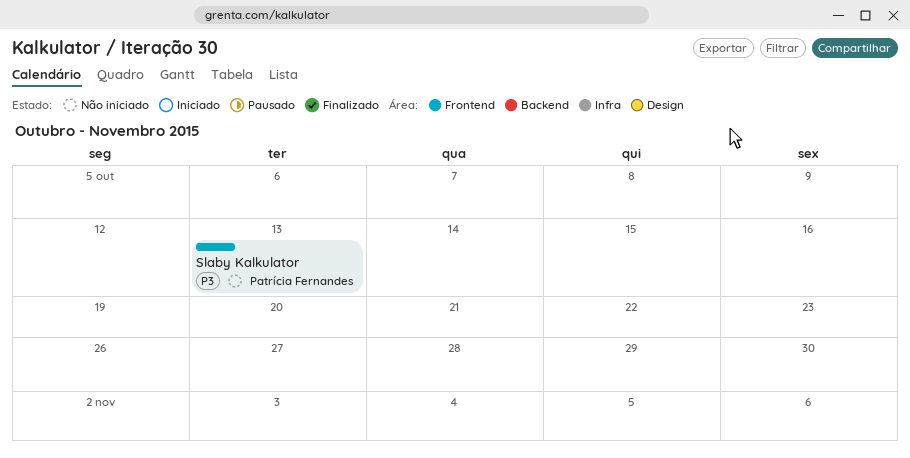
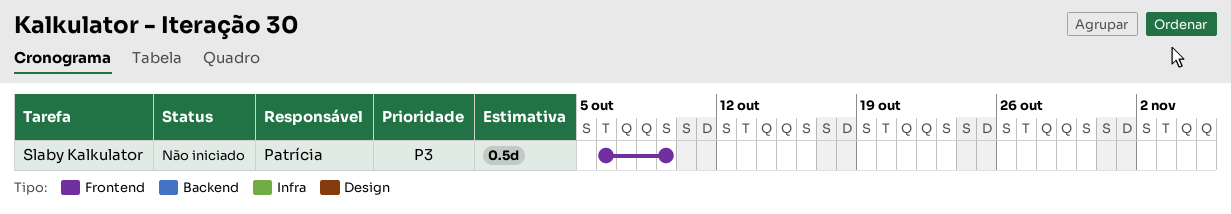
Slaby Kalkulator, due: Oct 13 -> Oct 9

